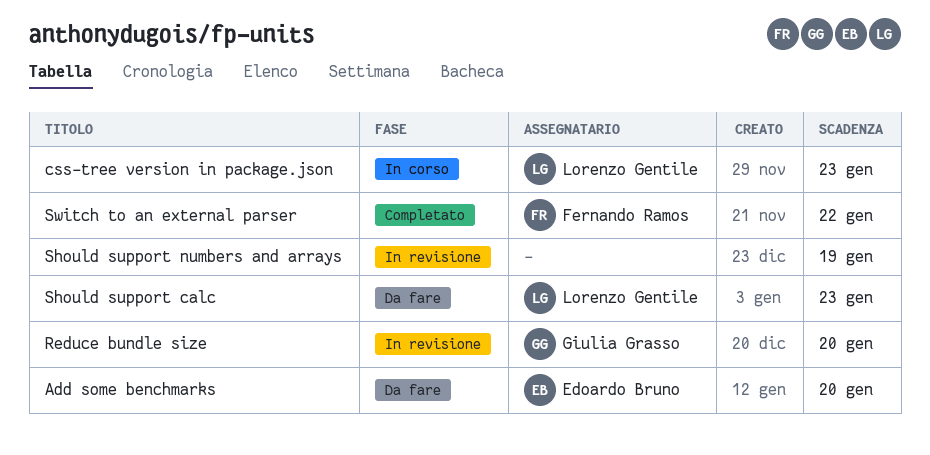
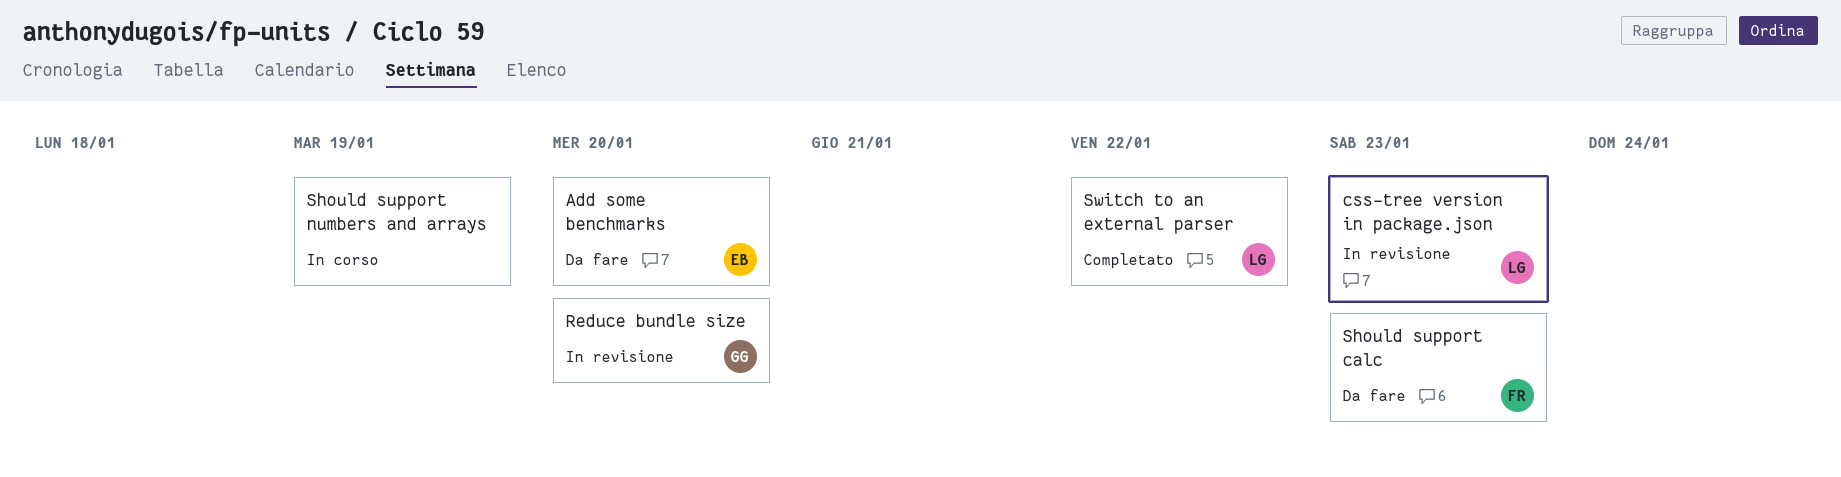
css-tree version in package.json, status: In corso -> In revisione
Should support calc, owner: Lorenzo Gentile -> Fernando Ramos
Should support numbers and arrays, status: In revisione -> In corso
Switch to an external parser, owner: Fernando Ramos -> Lorenzo Gentile

